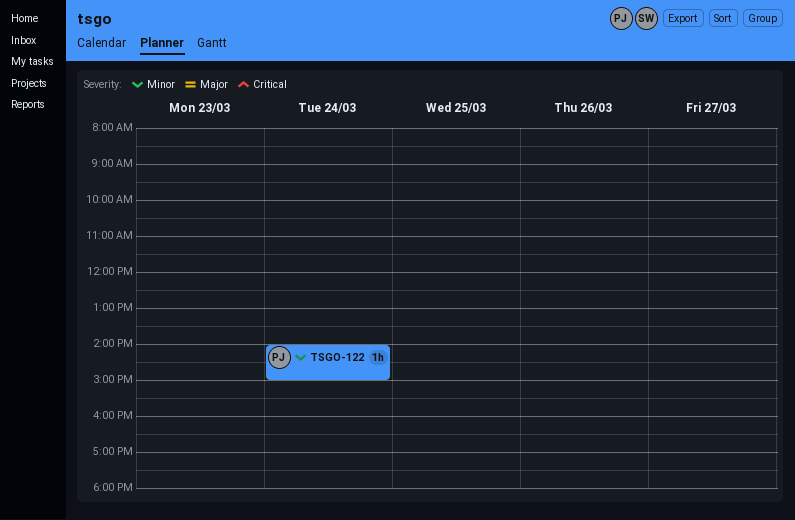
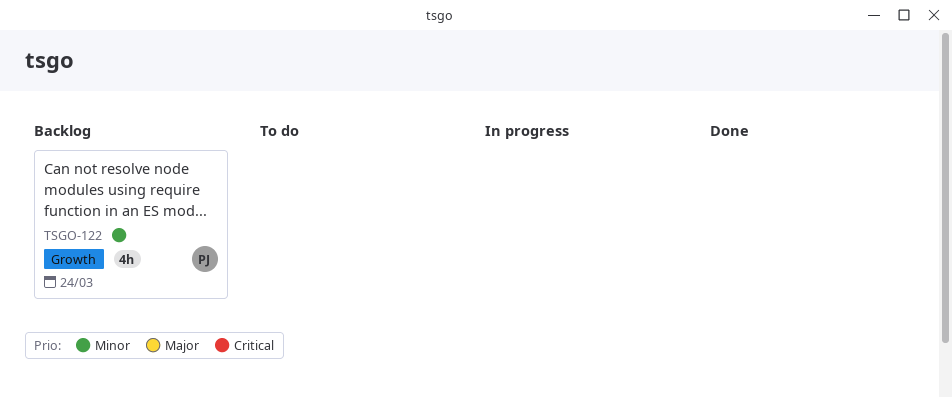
TSGO-122, estimate: 1h -> 4h

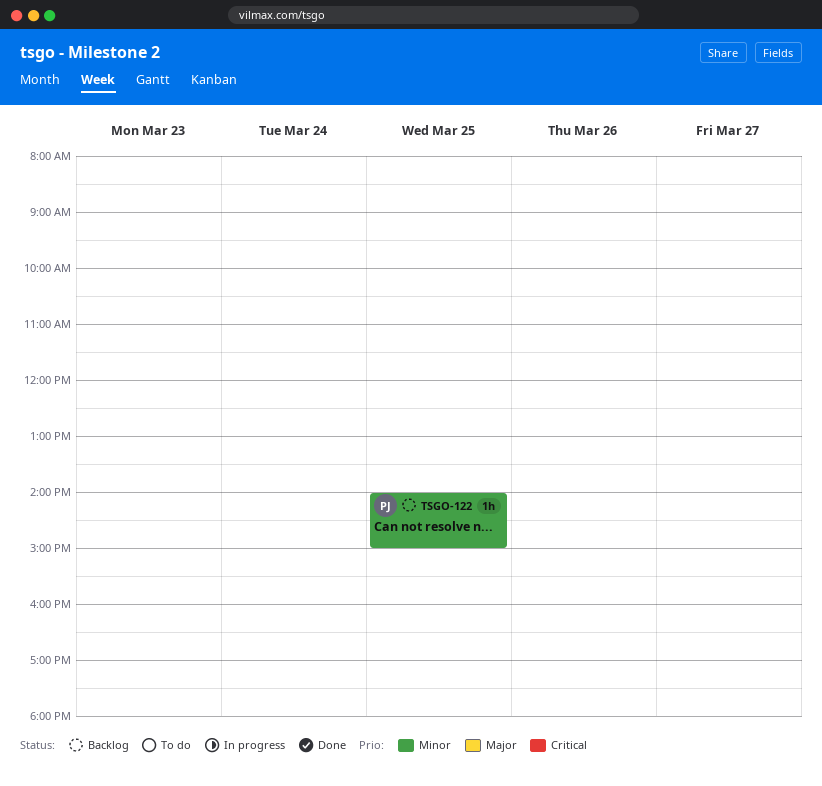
TSGO-122, estimate: 4h -> 1h
TSGO-122, day: Mar 24 -> Mar 25

